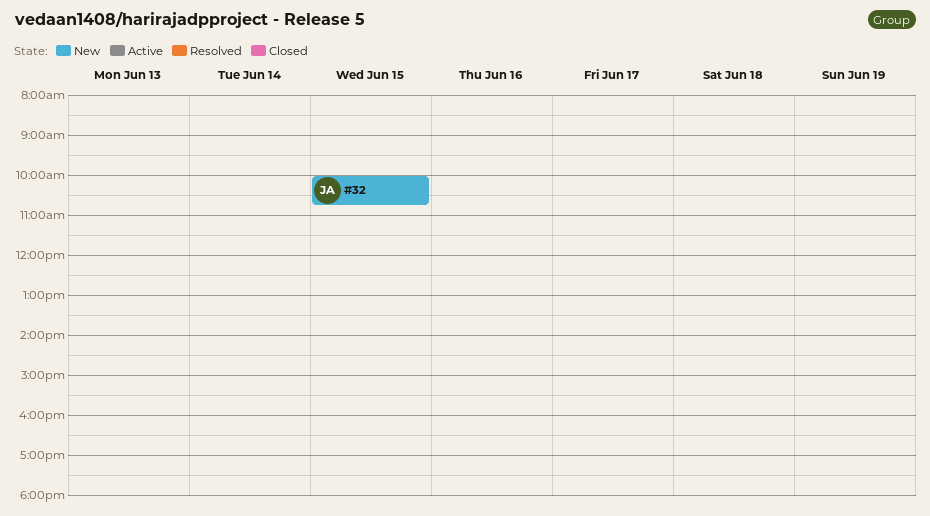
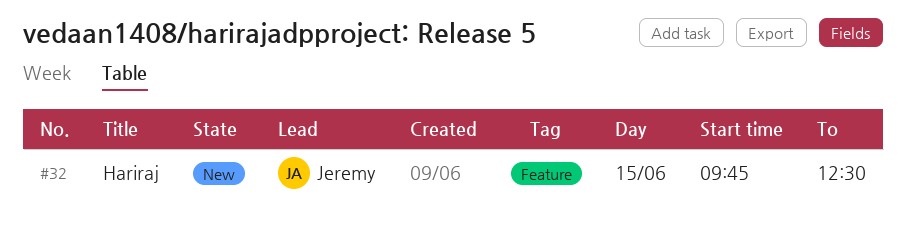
#32, begins: 10:00 -> 09:45
#32, ends: 10:45 -> 12:30

